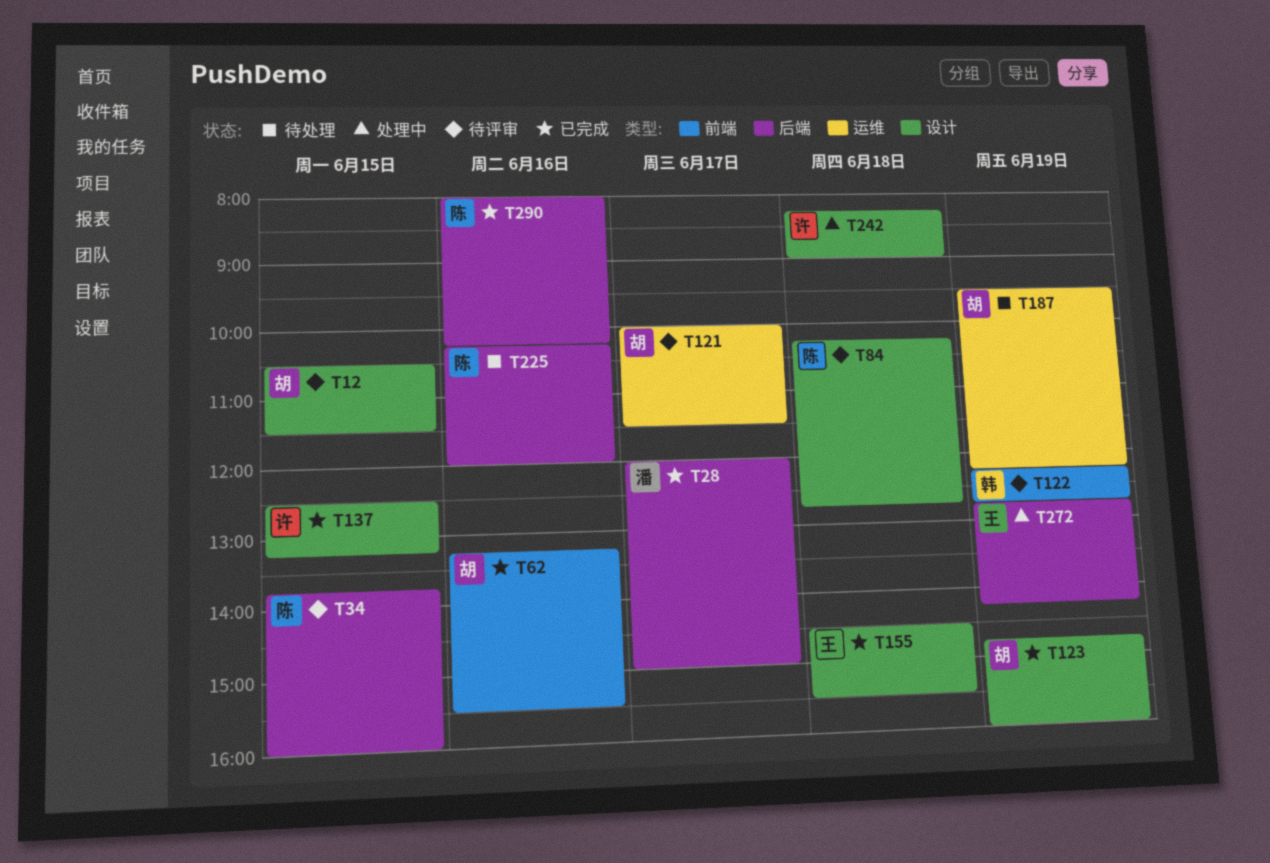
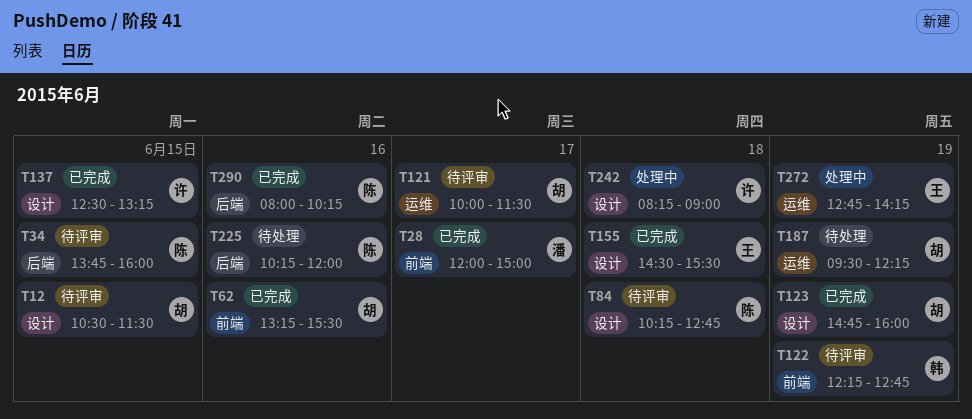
T28, label: 后端 -> 前端
T272, label: 后端 -> 运维

